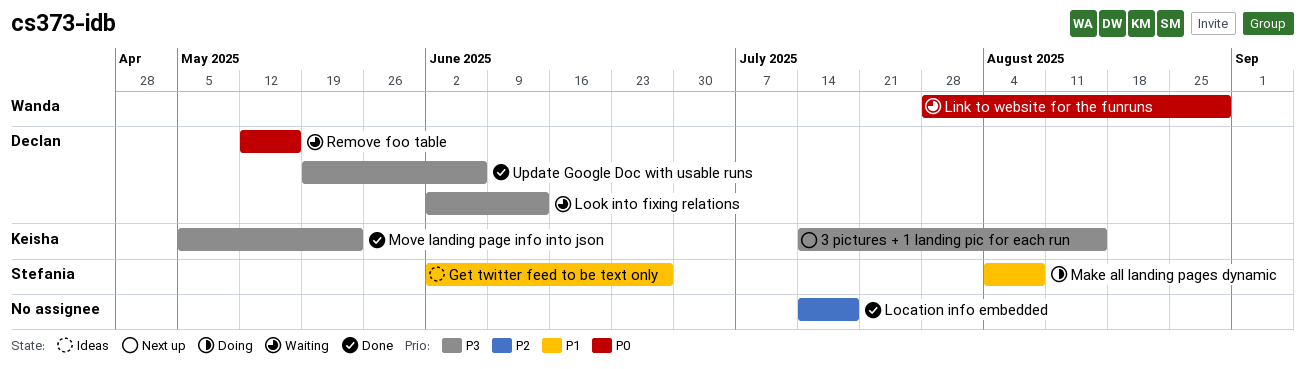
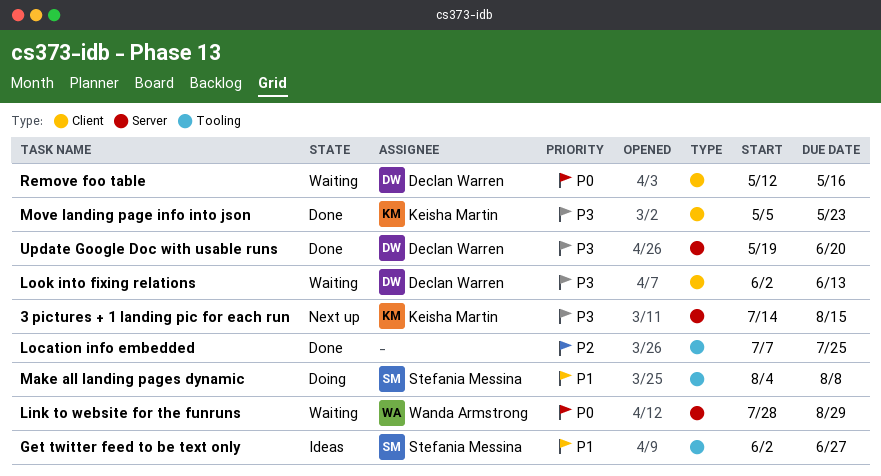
Location info embedded, start: Jul 14 -> Jul 7
Location info embedded, due: Jul 18 -> Jul 25
Update Google Doc with usable runs, due: Jun 6 -> Jun 20

